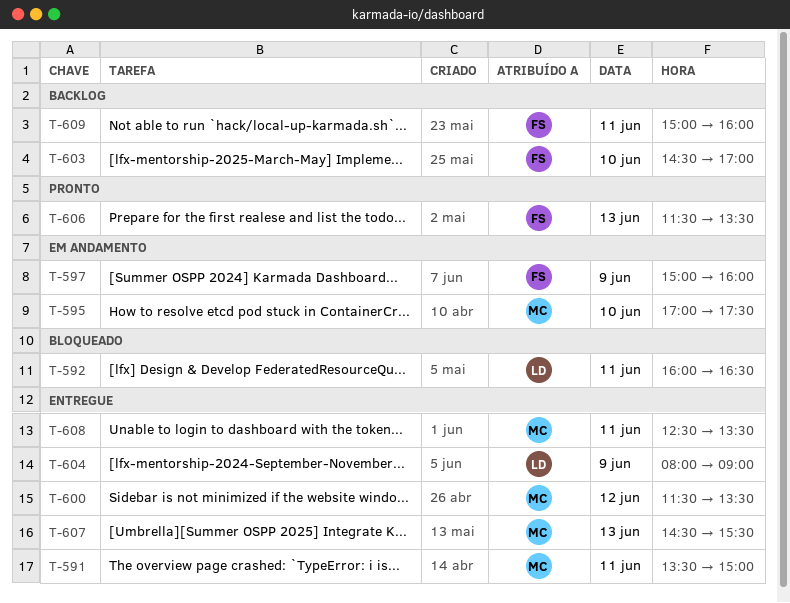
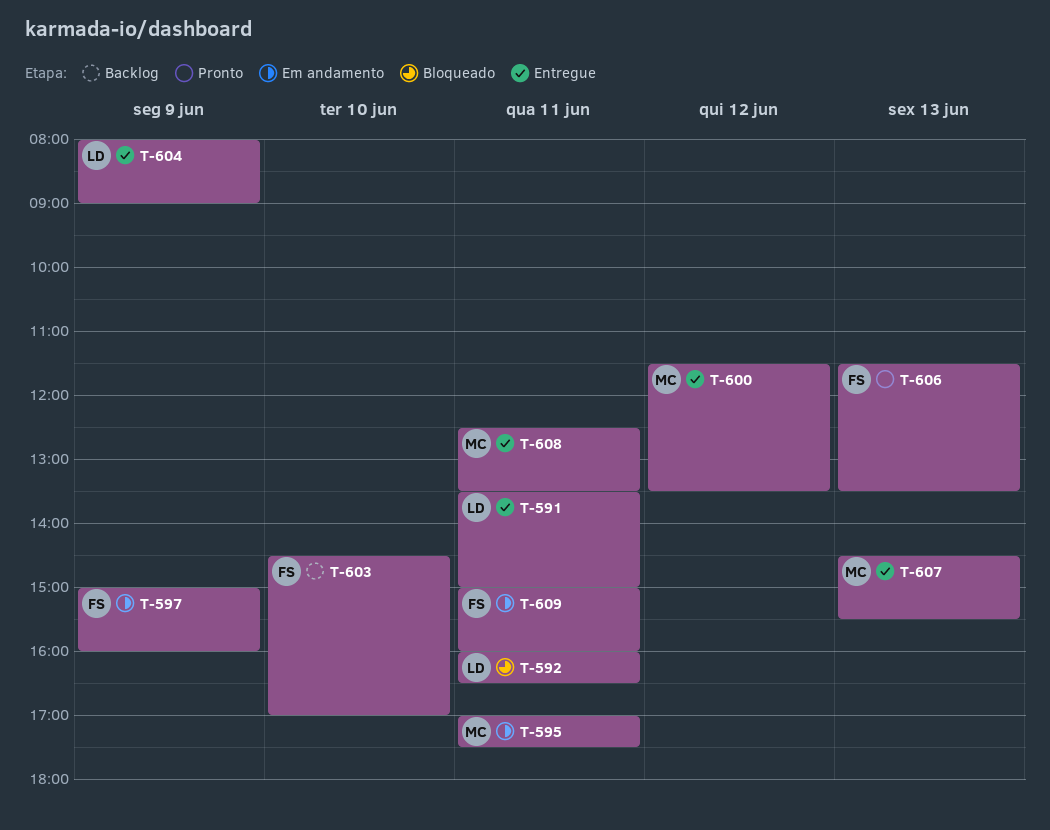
T-591, owner: MC -> LD
T-595, day: Jun 10 -> Jun 11
T-609, status: Backlog -> Em andamento

